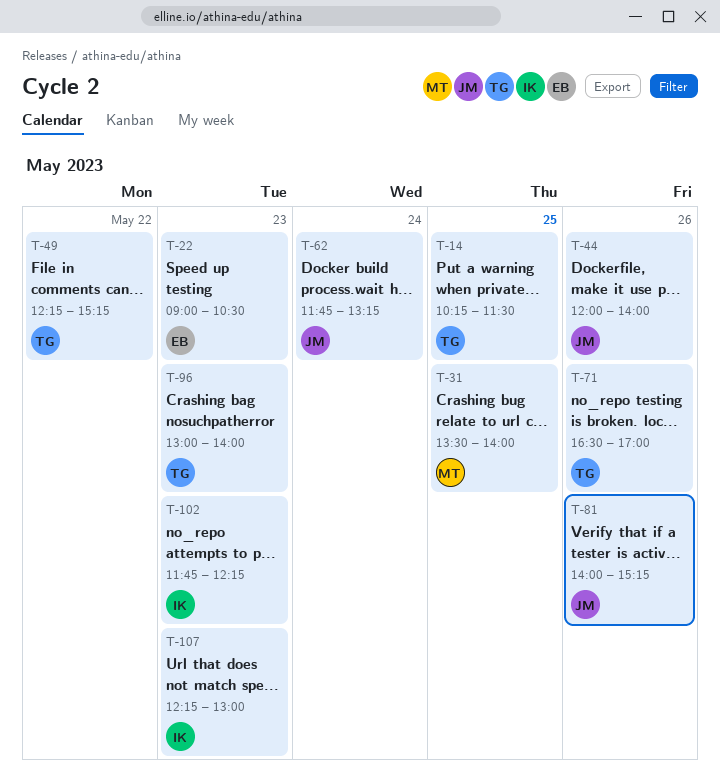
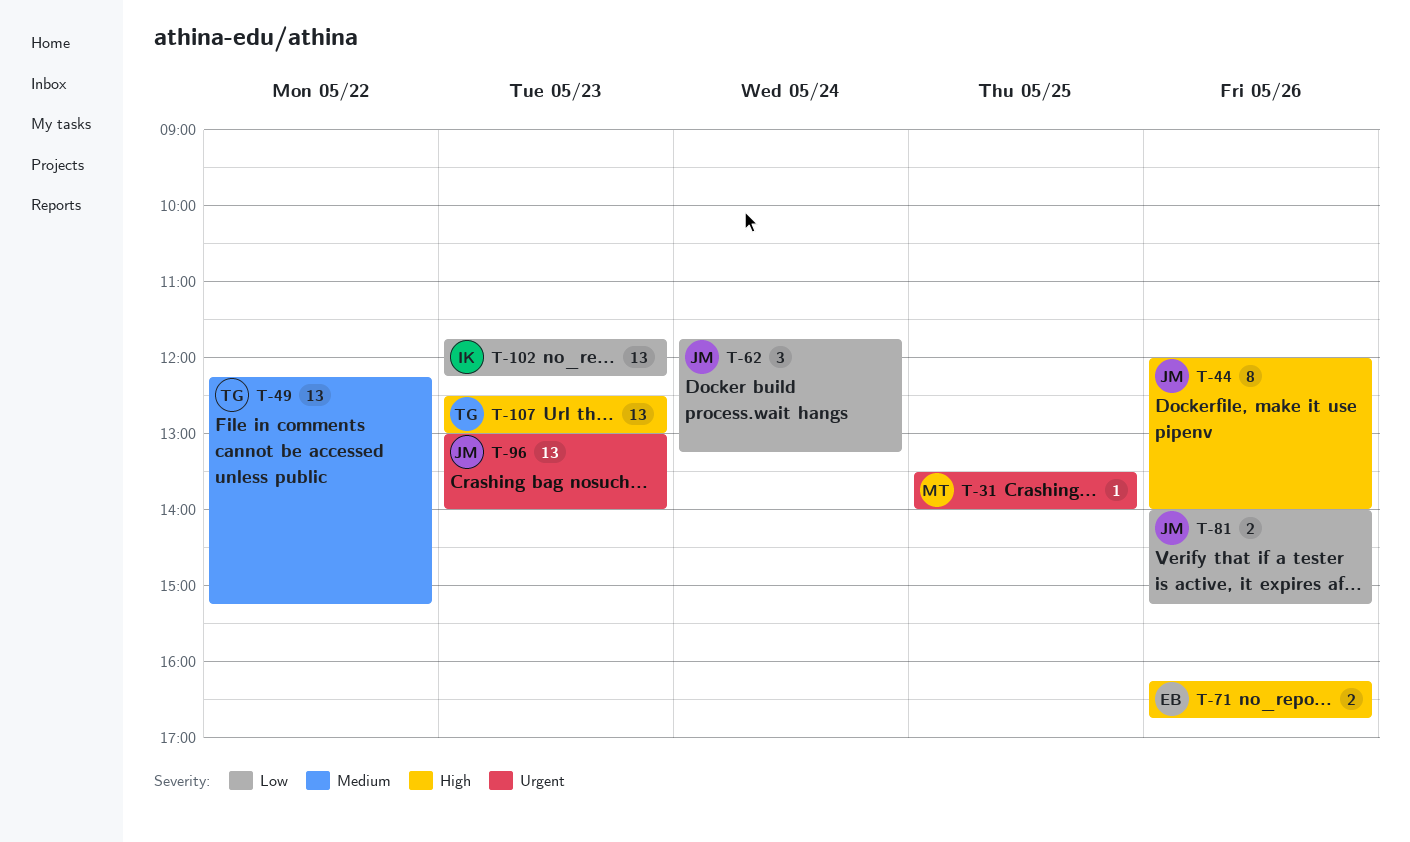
T-14: present -> none
T-22: present -> none
T-71, owner: TG -> EB
T-71, begins: 16:30 -> 16:15
T-71, ends: 17:00 -> 16:45
T-96, owner: TG -> JM
T-107, owner: IK -> TG
T-107, begins: 12:15 -> 12:30

